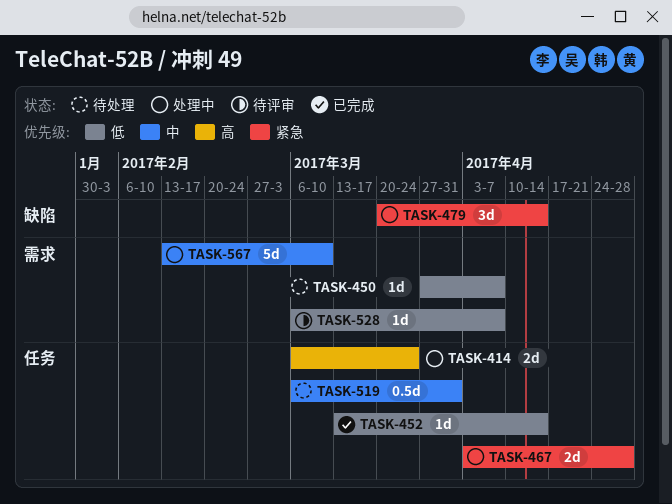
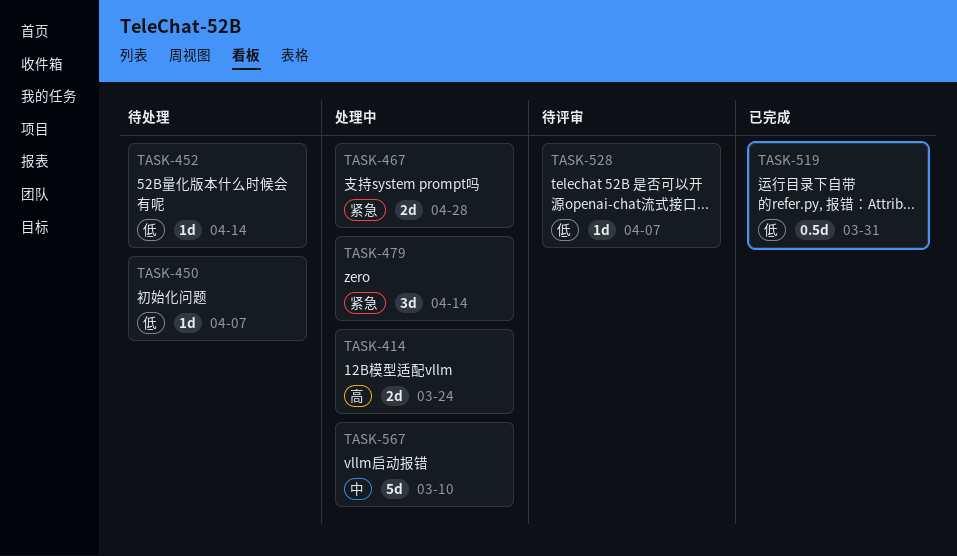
TASK-452, status: 已完成 -> 待处理
TASK-519, status: 待处理 -> 已完成
TASK-519, priority: 中 -> 低

